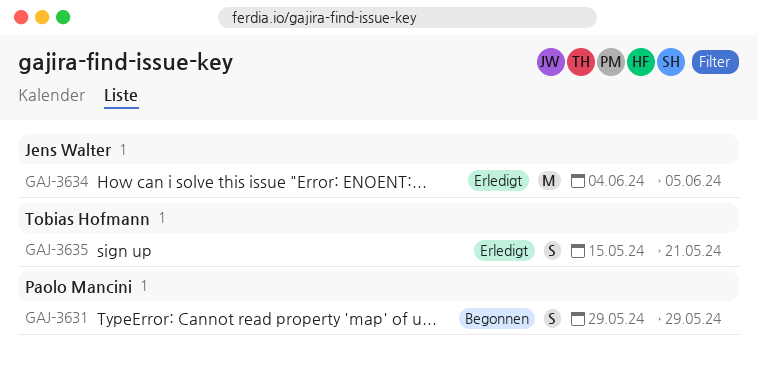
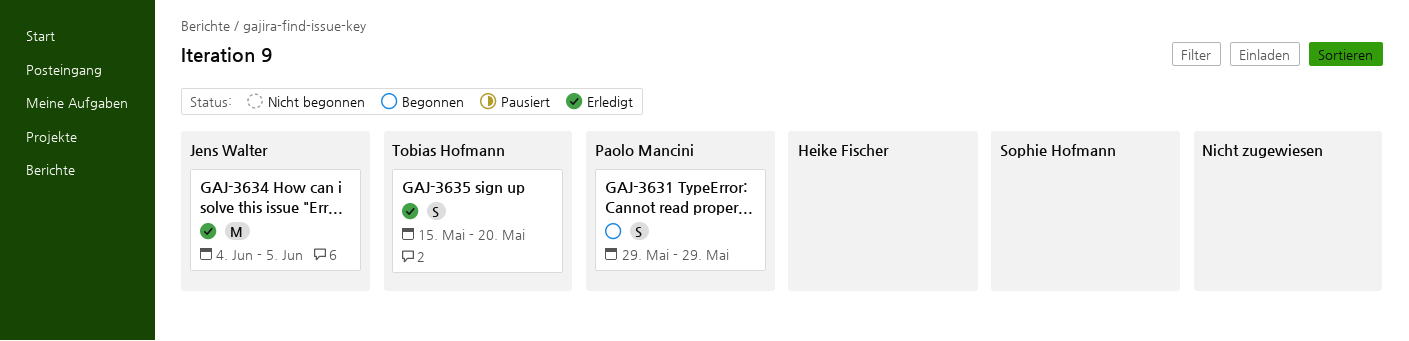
GAJ-3635, due: May 21 -> May 20

